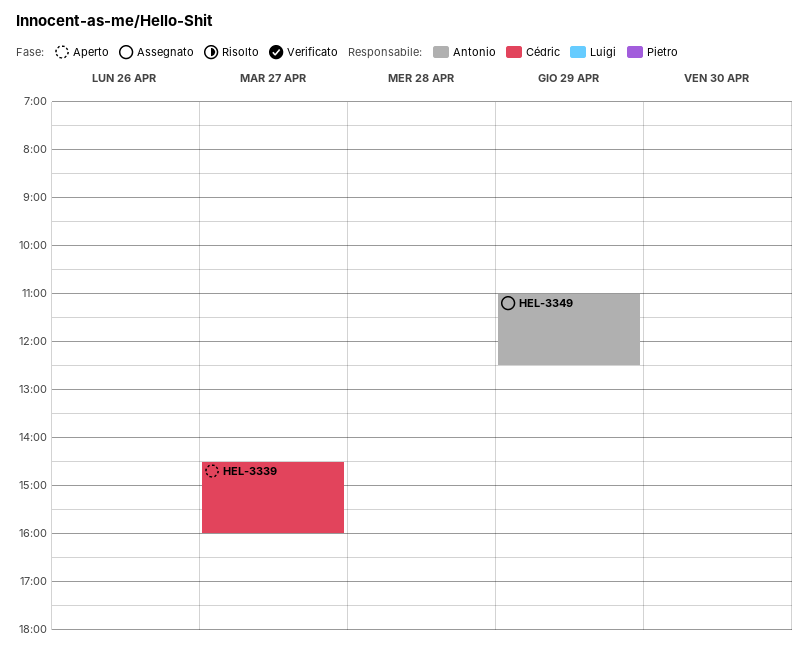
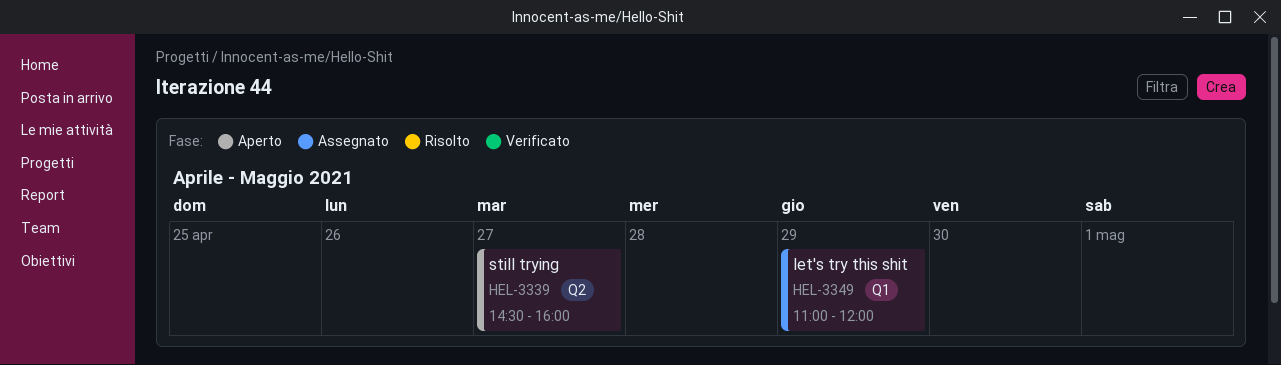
HEL-3349, ends: 12:30 -> 12:00

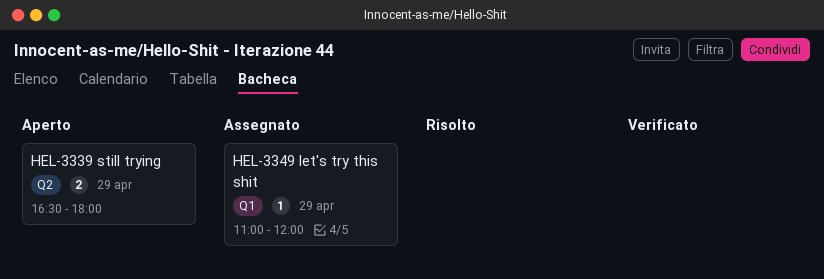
HEL-3339, day: Apr 27 -> Apr 29
HEL-3339, begins: 14:30 -> 16:30
HEL-3339, ends: 16:00 -> 18:00

